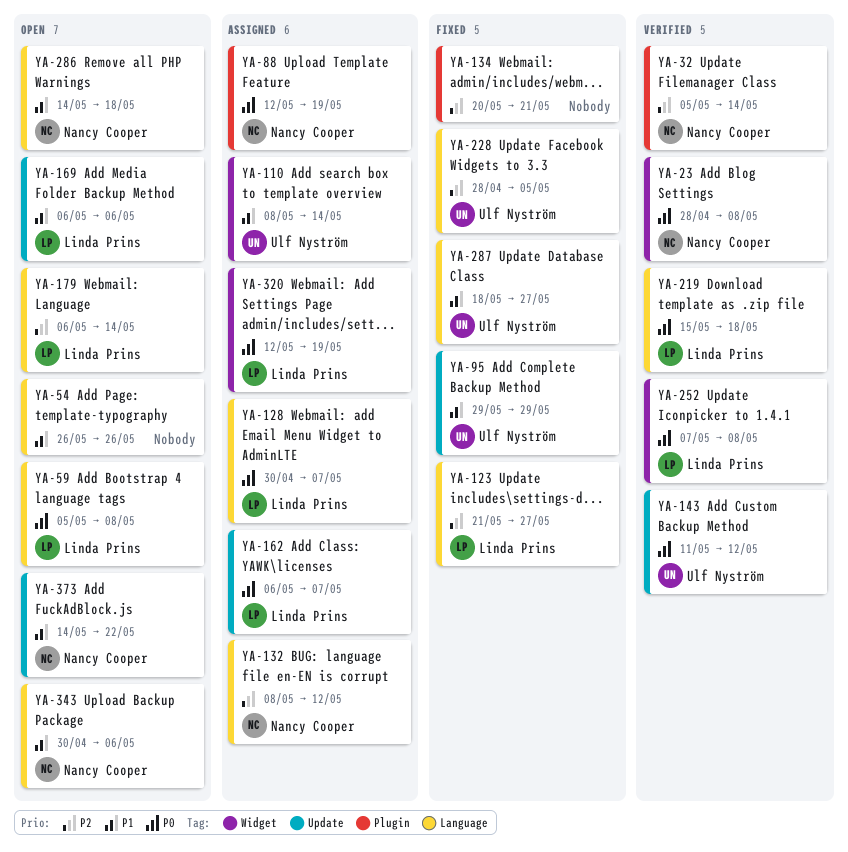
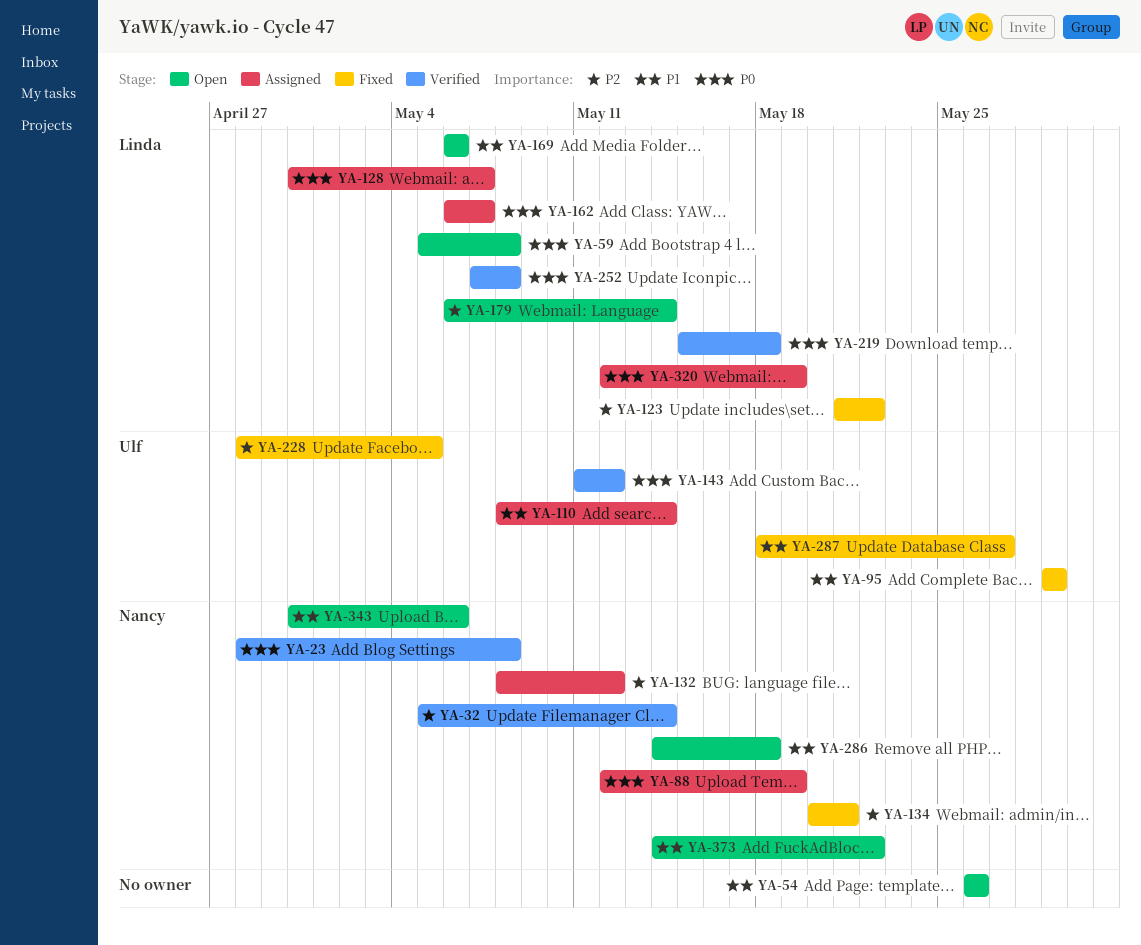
YA-123, due: May 27 -> May 22
YA-134, owner: none -> Nancy Cooper

